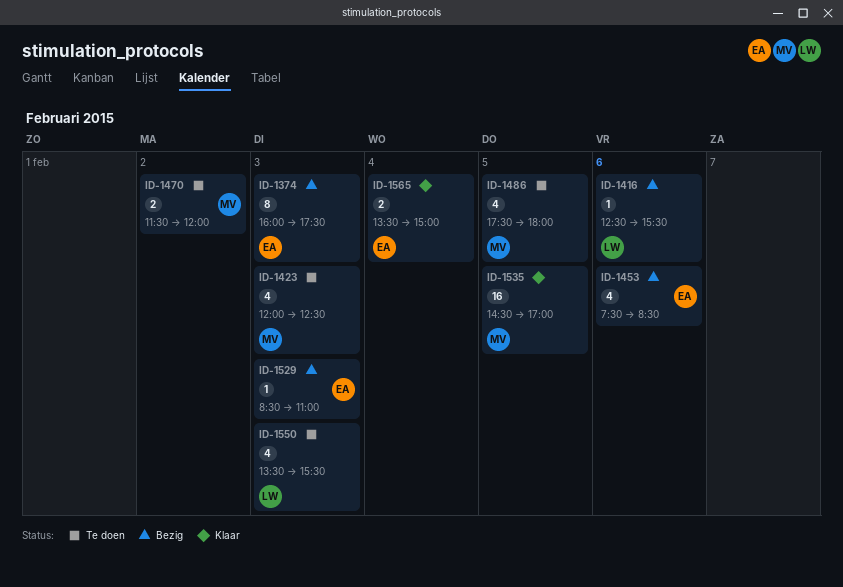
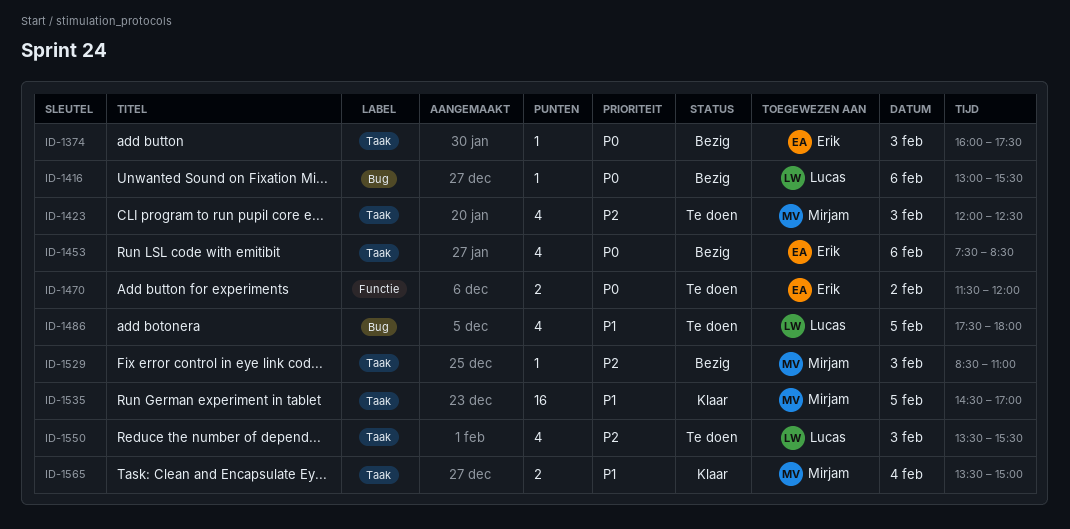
ID-1374, estimate: 8 -> 1
ID-1416, begins: 12:30 -> 13:00
ID-1470, owner: Mirjam -> Erik
ID-1486, owner: Mirjam -> Lucas
ID-1529, owner: Erik -> Mirjam
ID-1565, owner: Erik -> Mirjam

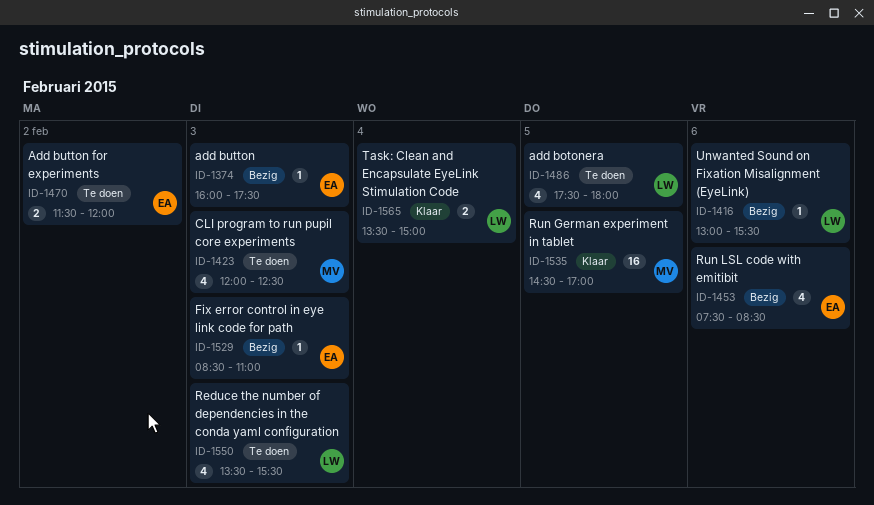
ID-1529, owner: Mirjam -> Erik
ID-1565, owner: Mirjam -> Lucas

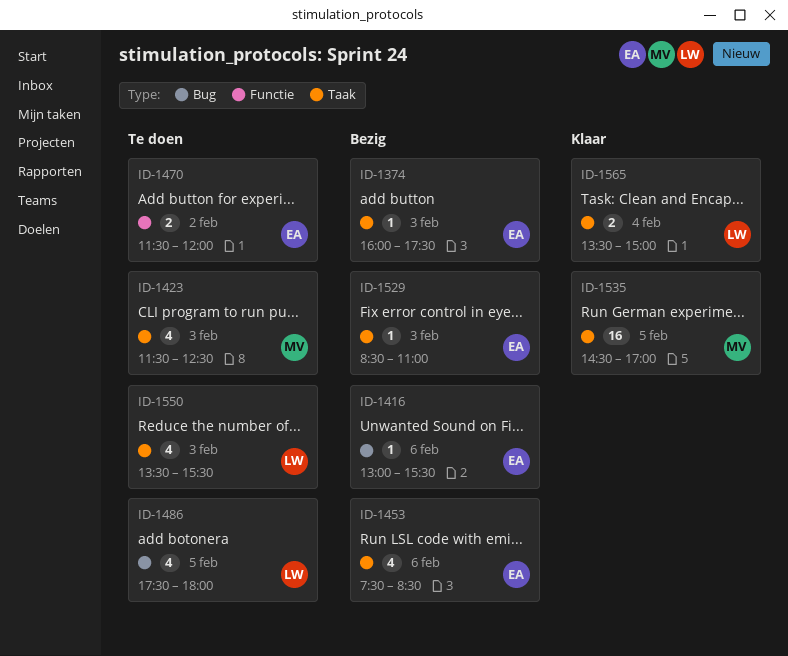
ID-1416, owner: LW -> EA
ID-1423, begins: 12:00 -> 11:30

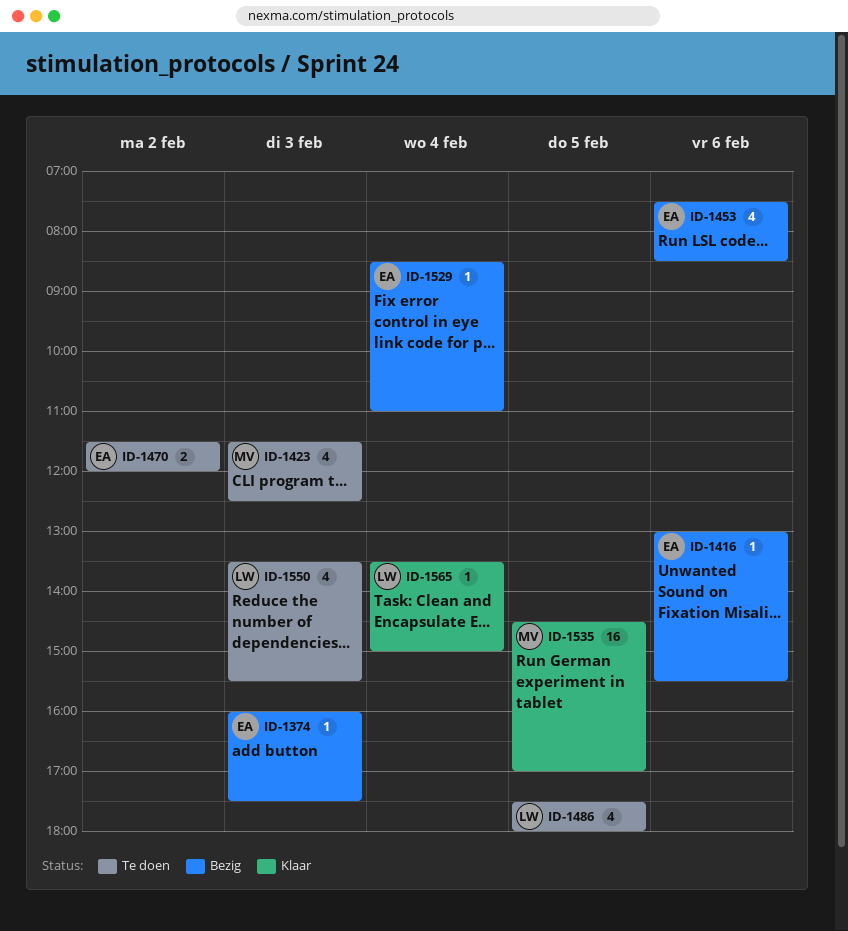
ID-1529, day: Feb 3 -> Feb 4
ID-1565, estimate: 2 -> 1

